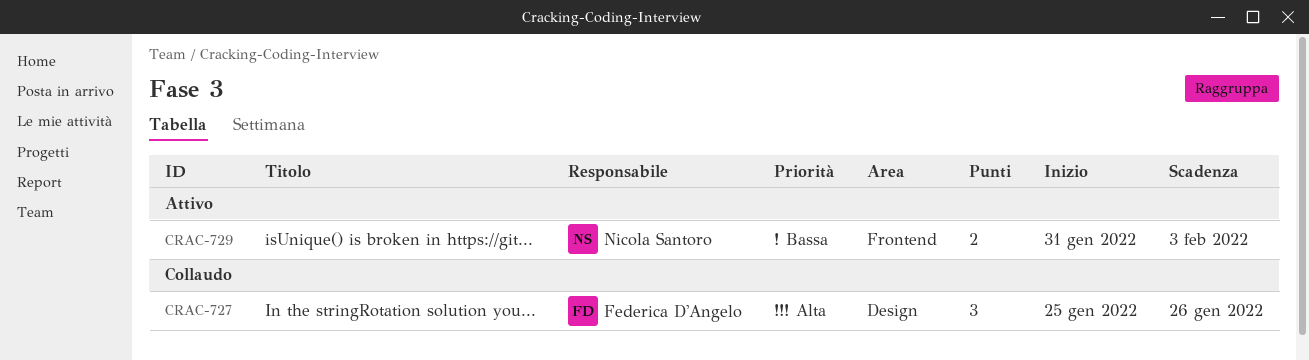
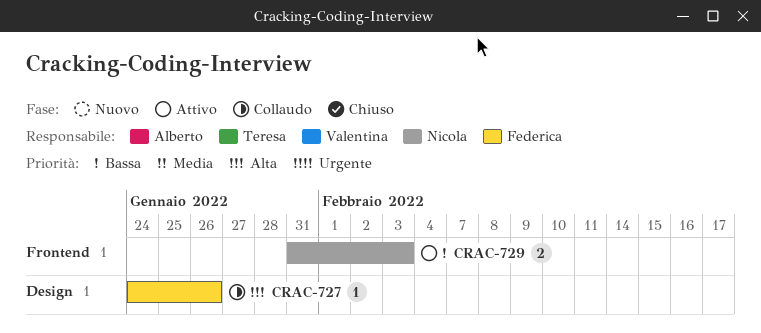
CRAC-727, estimate: 3 -> 1
CRAC-727, start: Jan 25 -> Jan 24

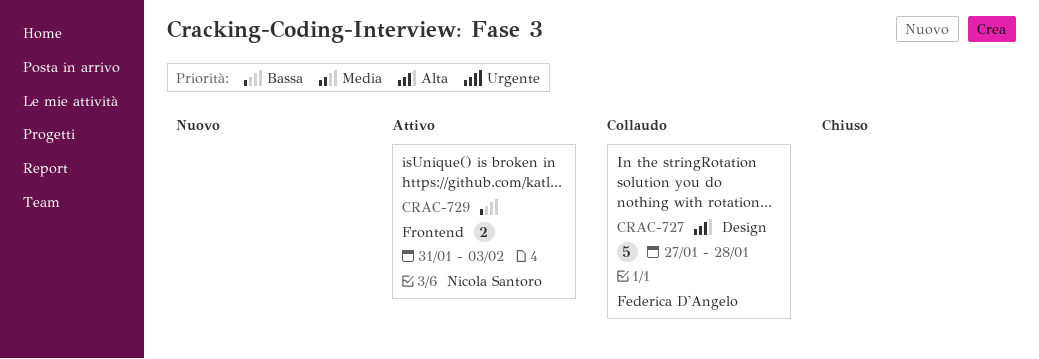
CRAC-727, estimate: 1 -> 5
CRAC-727, start: Jan 24 -> Jan 27
CRAC-727, due: Jan 26 -> Jan 28

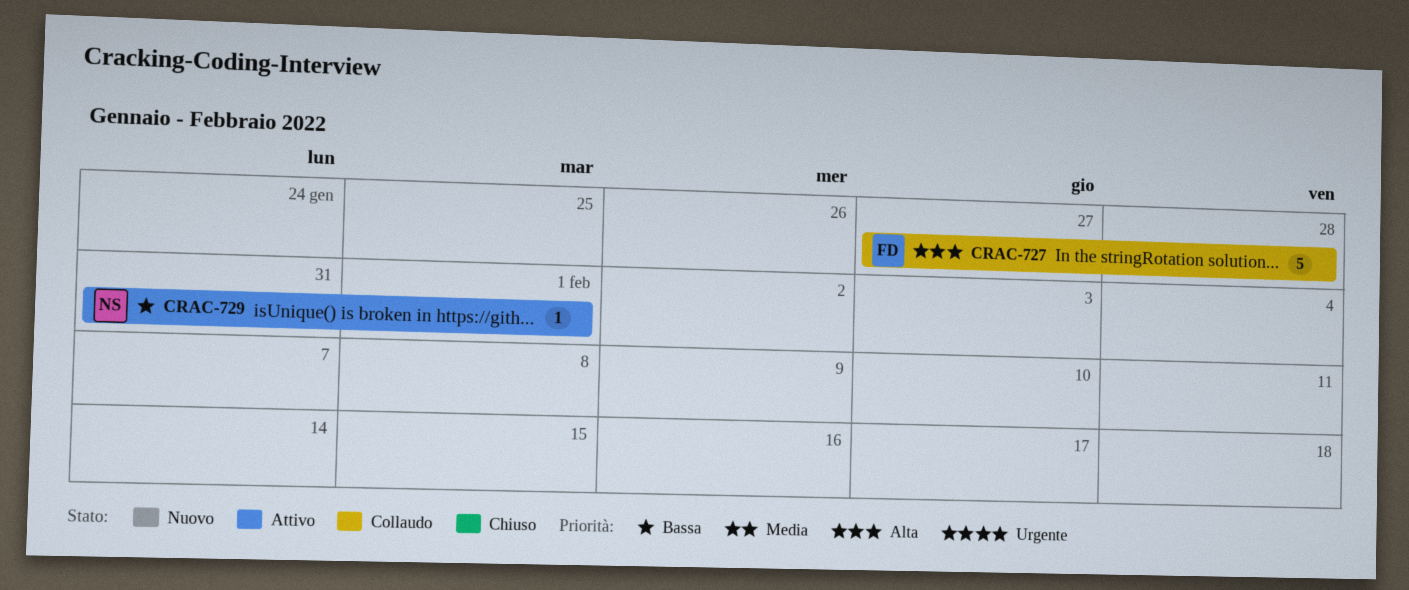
CRAC-729, estimate: 2 -> 1
CRAC-729, due: Feb 3 -> Feb 1

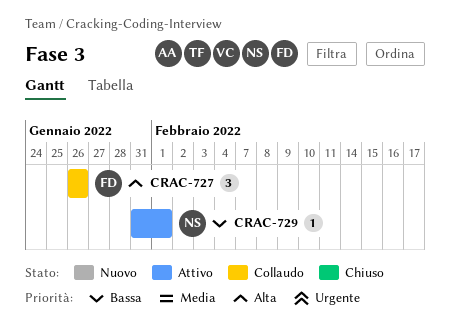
CRAC-727, estimate: 5 -> 3
CRAC-727, start: Jan 27 -> Jan 26
CRAC-727, due: Jan 28 -> Jan 26

